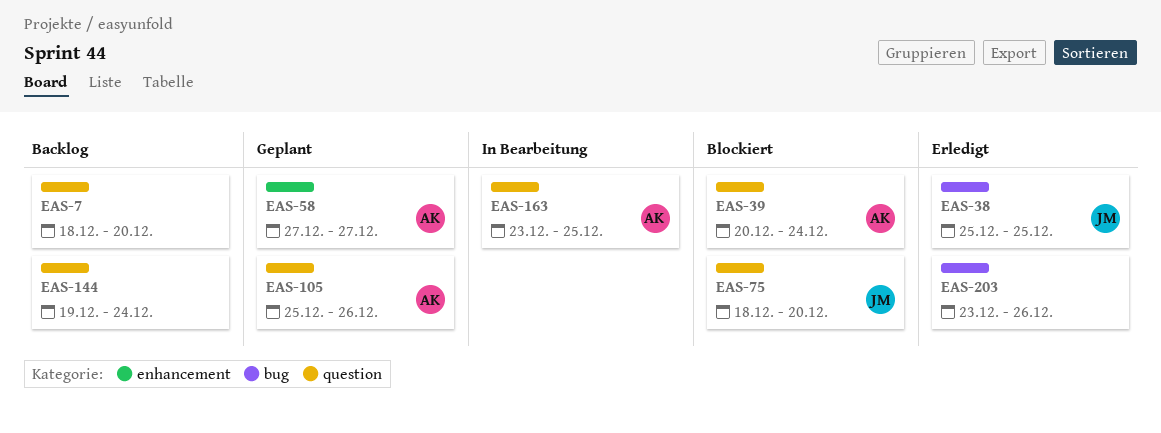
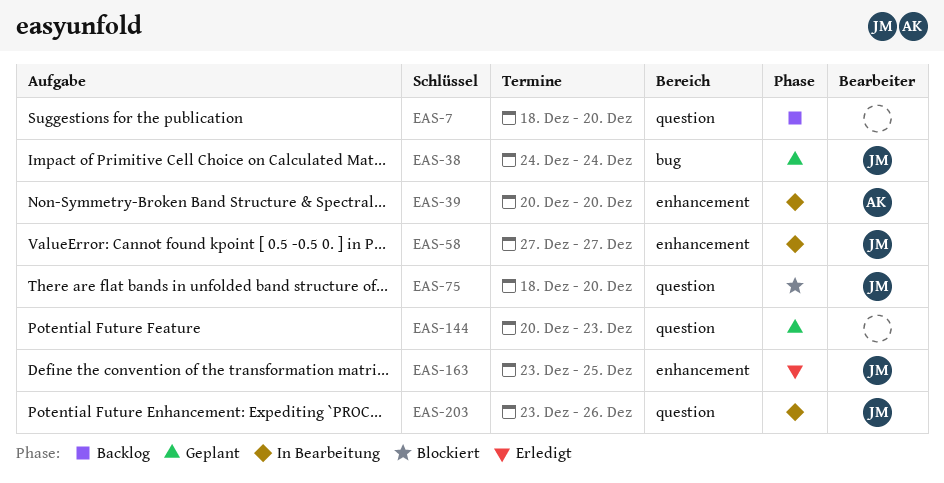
EAS-38, status: Erledigt -> Geplant
EAS-38, start: Dec 25 -> Dec 24
EAS-38, due: Dec 25 -> Dec 24
EAS-39, status: Blockiert -> In Bearbeitung
EAS-39, label: question -> enhancement
EAS-39, due: Dec 24 -> Dec 20
EAS-58, status: Geplant -> In Bearbeitung
EAS-58, owner: AK -> JM
EAS-105: present -> none
EAS-144, status: Backlog -> Geplant
EAS-144, start: Dec 19 -> Dec 20
EAS-144, due: Dec 24 -> Dec 23
EAS-163, status: In Bearbeitung -> Erledigt
EAS-163, owner: AK -> JM
EAS-163, label: question -> enhancement
EAS-203, status: Erledigt -> In Bearbeitung
EAS-203, owner: none -> JM
EAS-203, label: bug -> question

